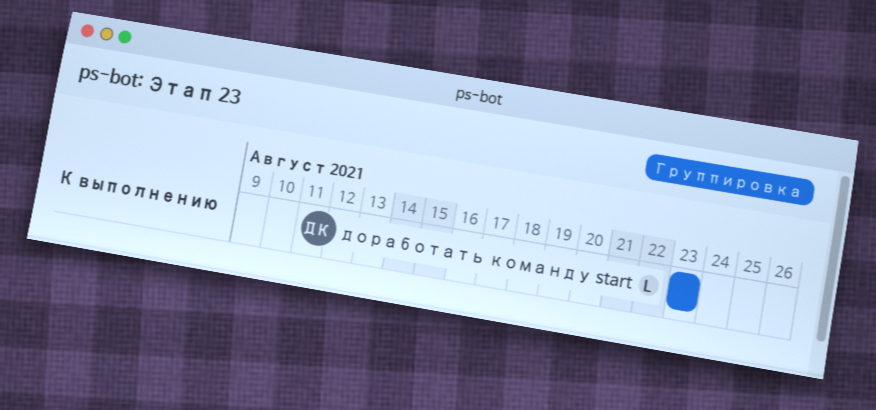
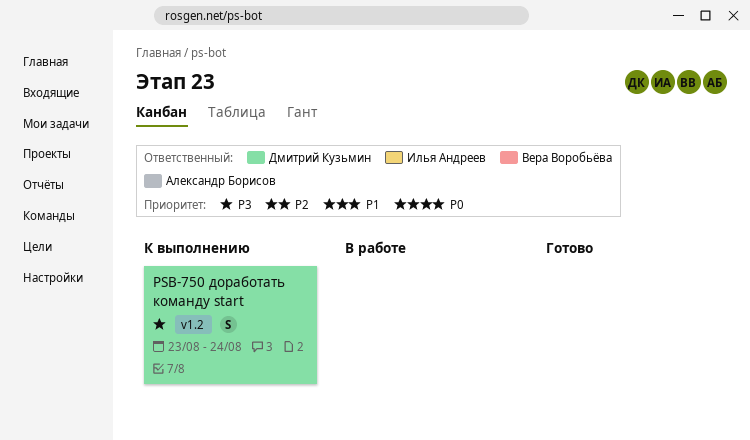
доработать команду start, estimate: L -> S
доработать команду start, due: Aug 23 -> Aug 24

